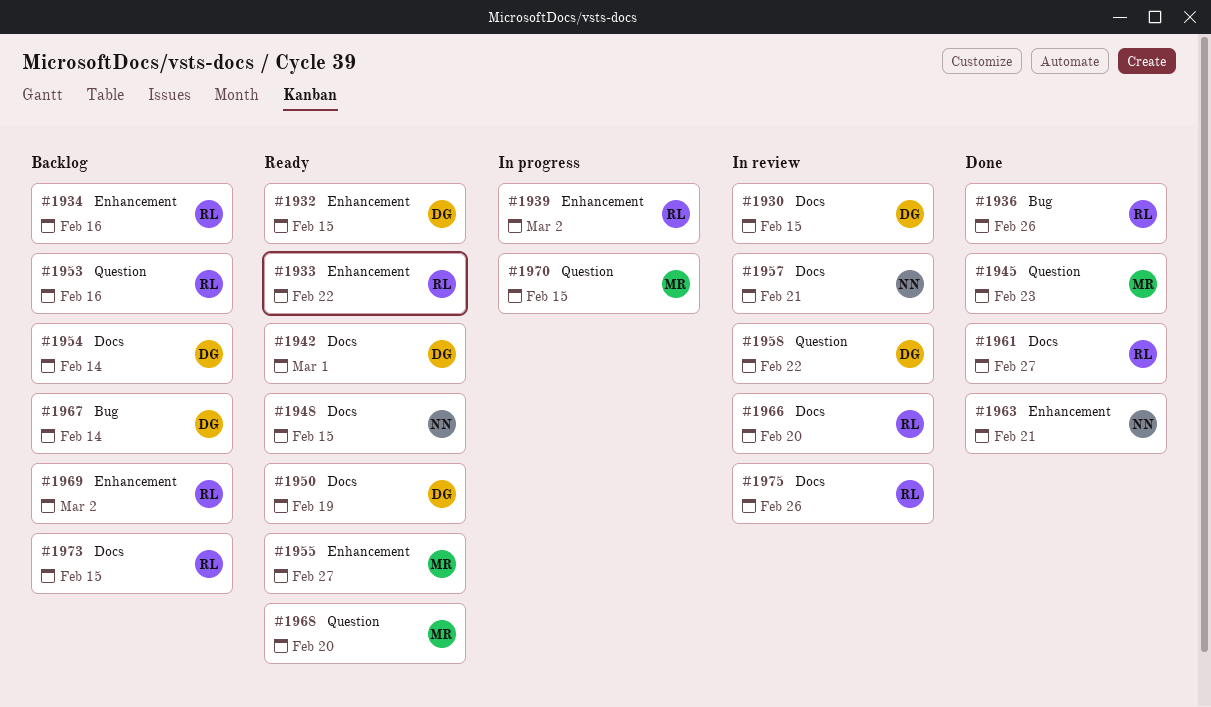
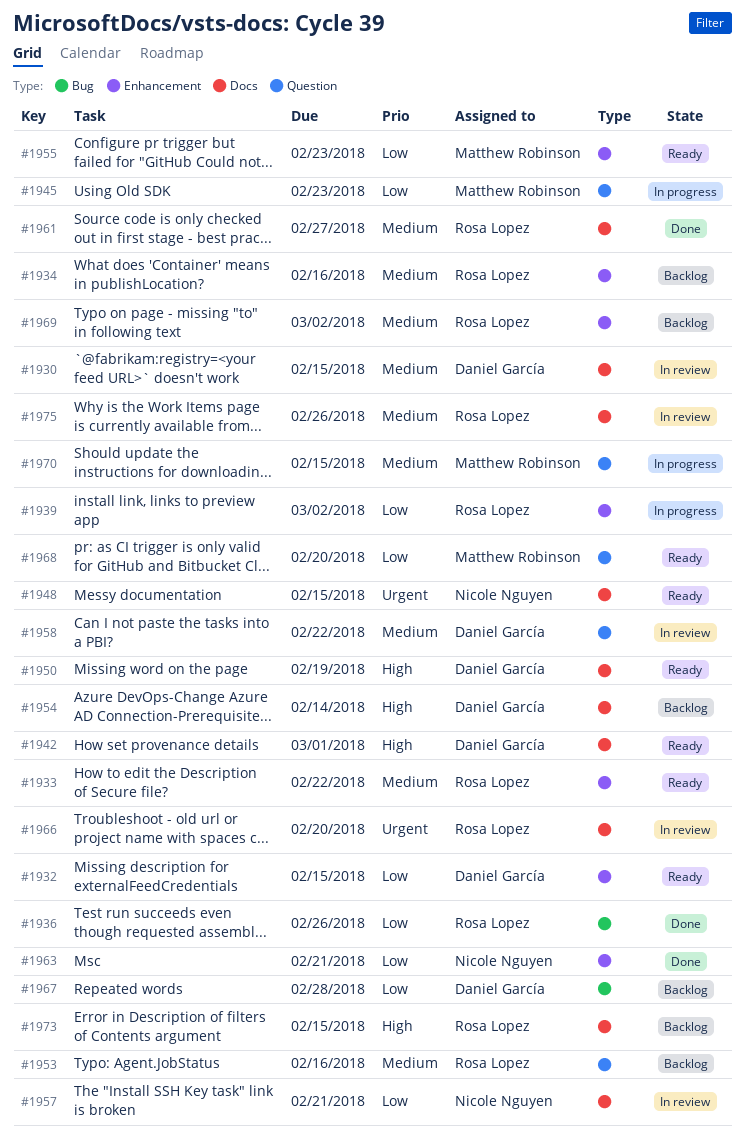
#1945, status: Done -> In progress
#1955, due: Feb 27 -> Feb 23
#1967, due: Feb 14 -> Feb 28

